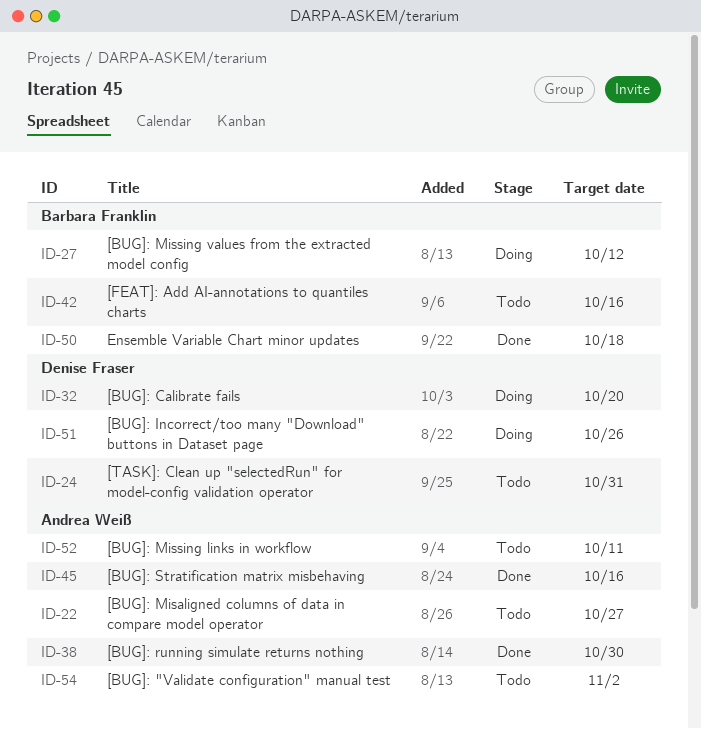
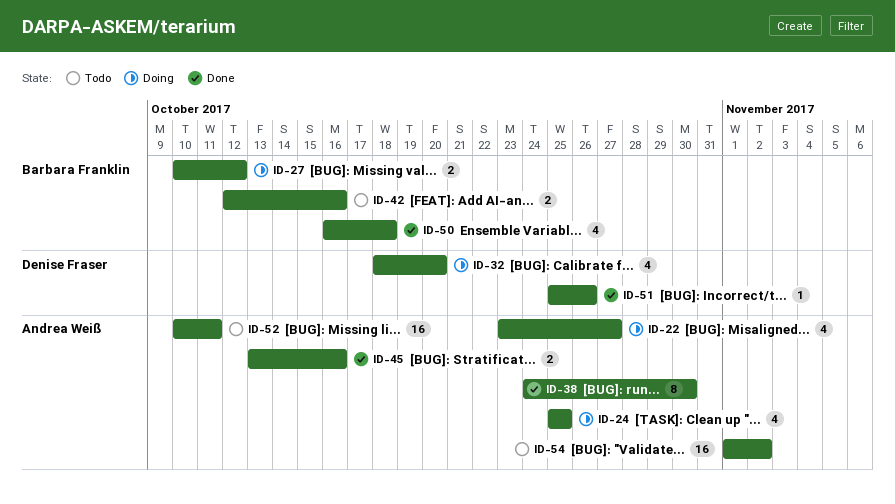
ID-22, status: Todo -> Doing
ID-24, status: Todo -> Doing
ID-24, owner: Denise Fraser -> Andrea Weiß
ID-24, due: Oct 31 -> Oct 25
ID-51, status: Doing -> Done

